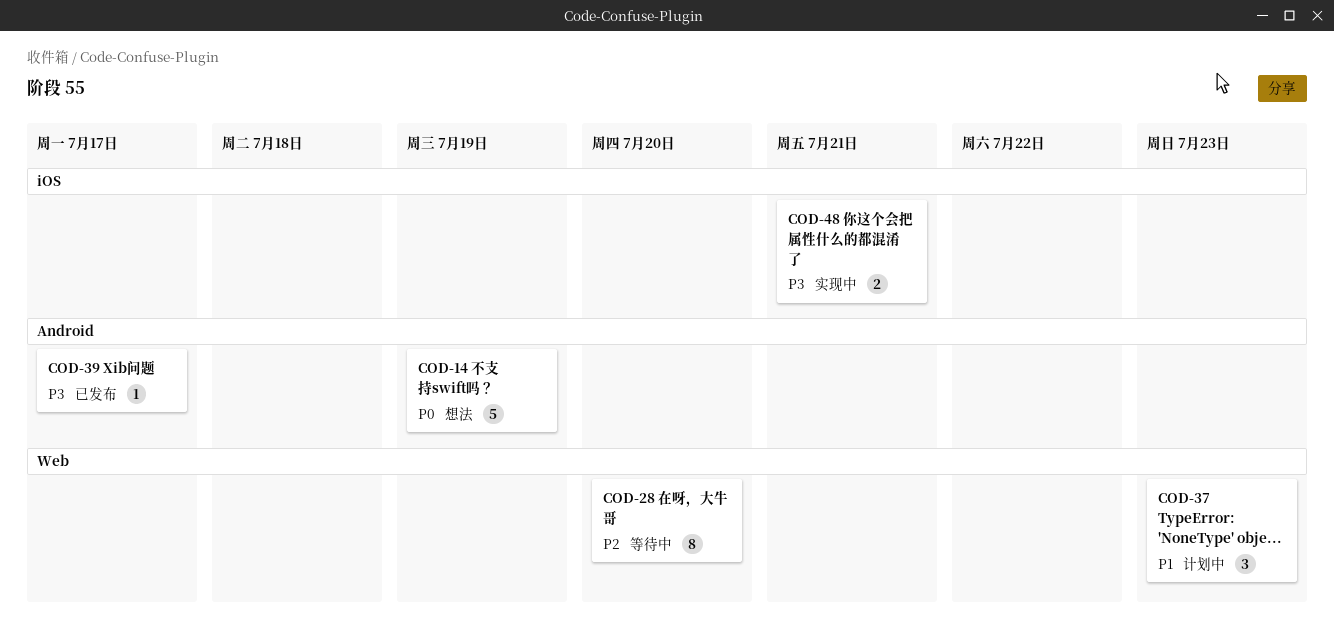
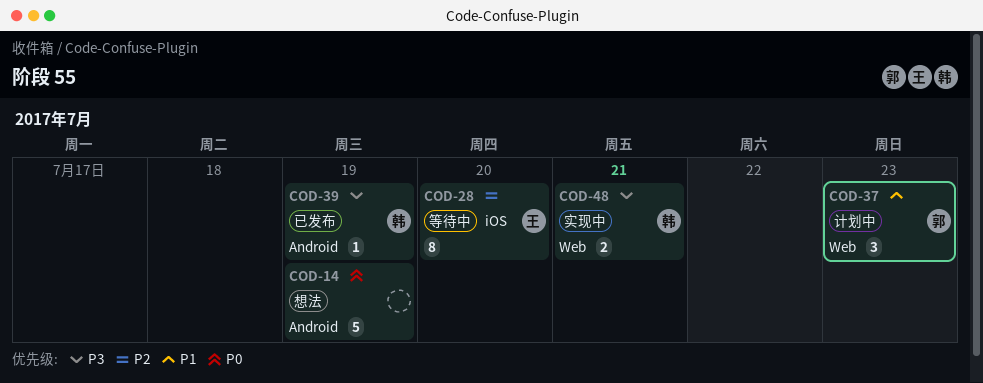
COD-28, label: Web -> iOS
COD-39, due: Jul 17 -> Jul 19
COD-48, label: iOS -> Web

